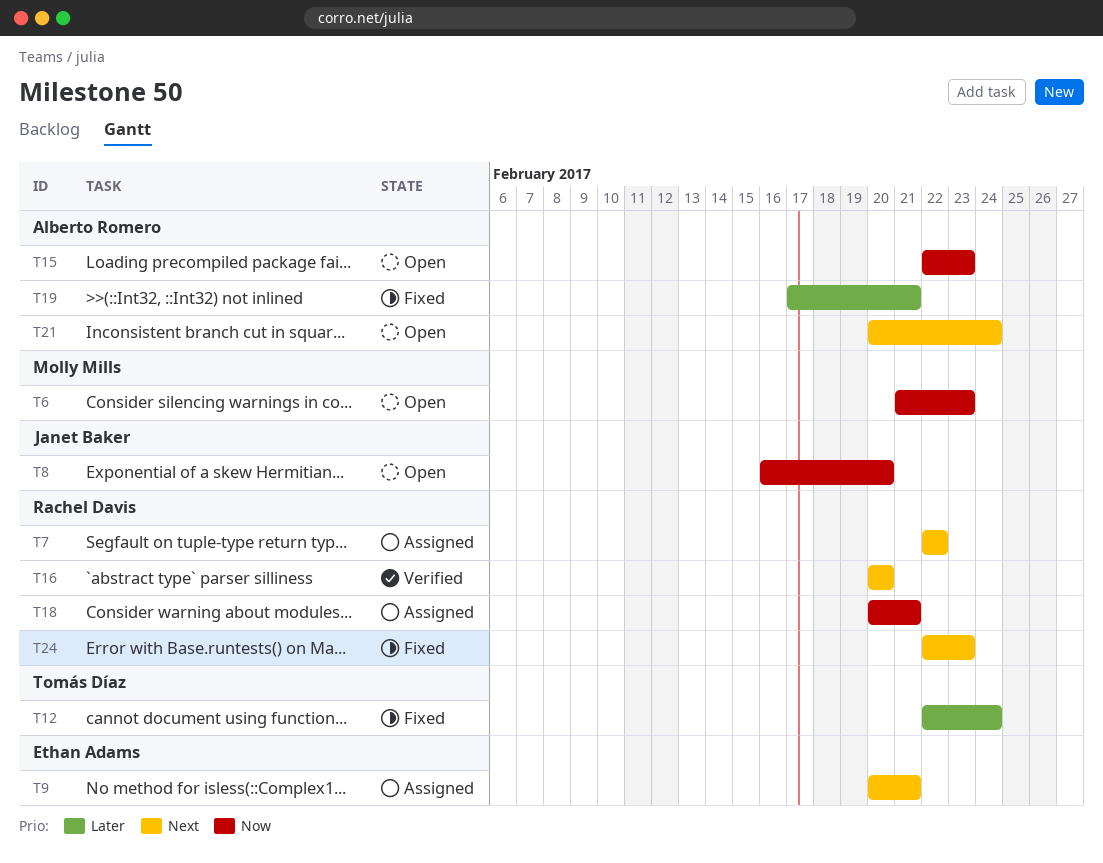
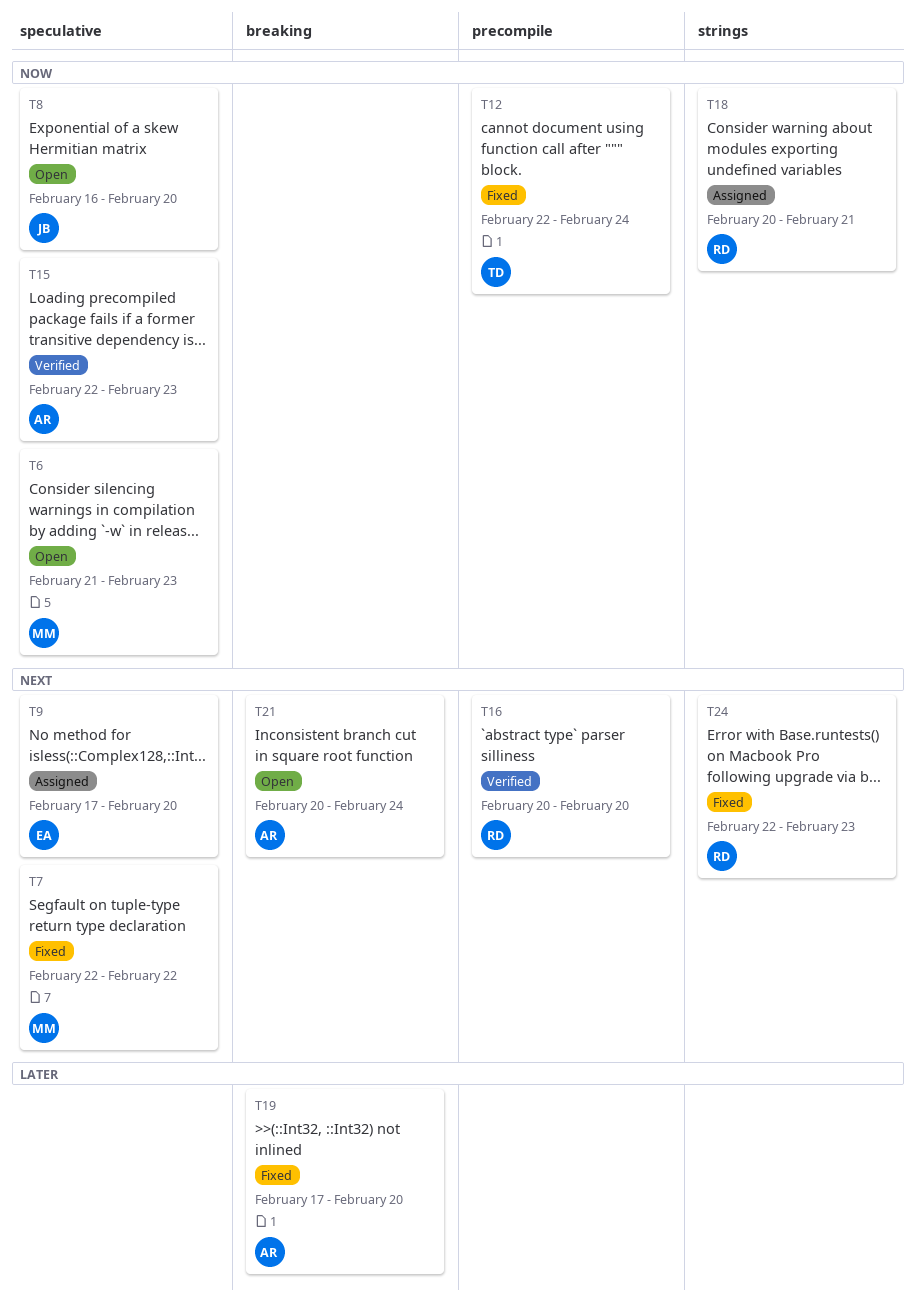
T7, status: Assigned -> Fixed
T7, owner: Rachel Davis -> Molly Mills
T9, start: Feb 20 -> Feb 17
T9, due: Feb 21 -> Feb 20
T12, priority: Later -> Now
T15, status: Open -> Verified
T19, due: Feb 21 -> Feb 20

